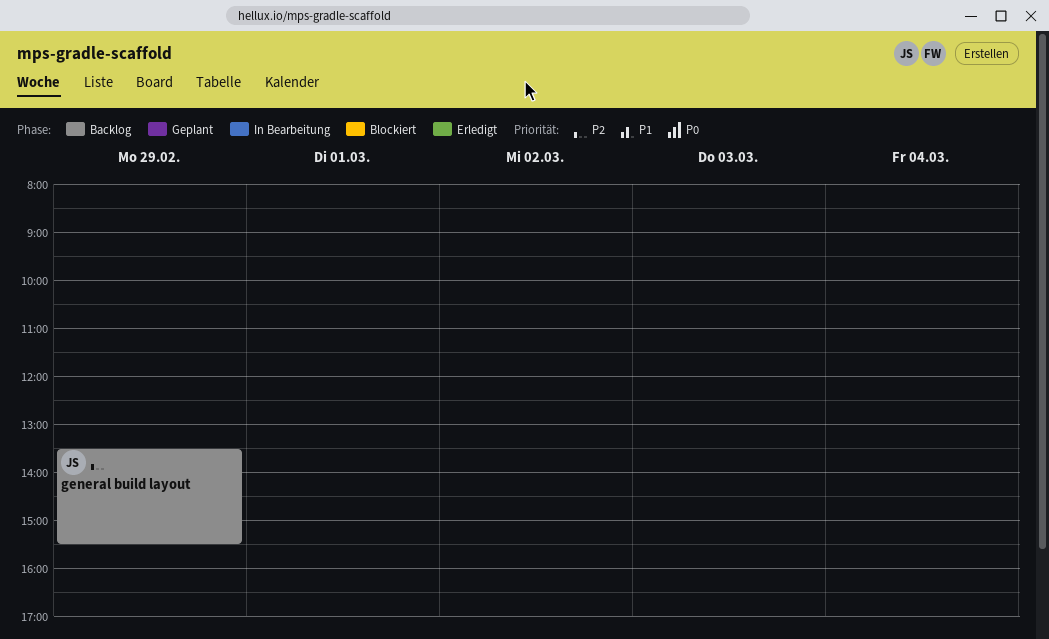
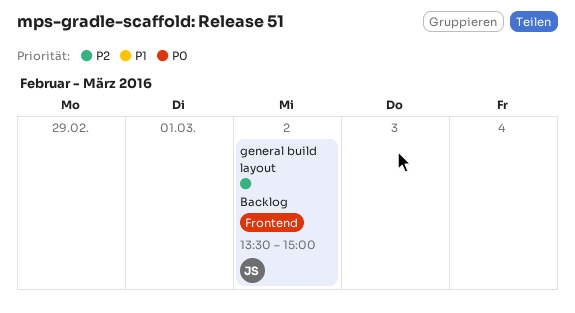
general build layout, day: Feb 29 -> Mar 2
general build layout, ends: 15:30 -> 15:00

